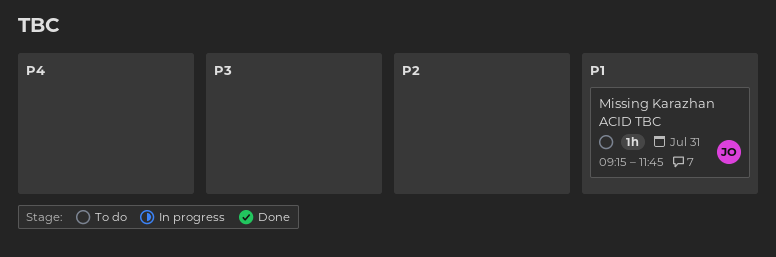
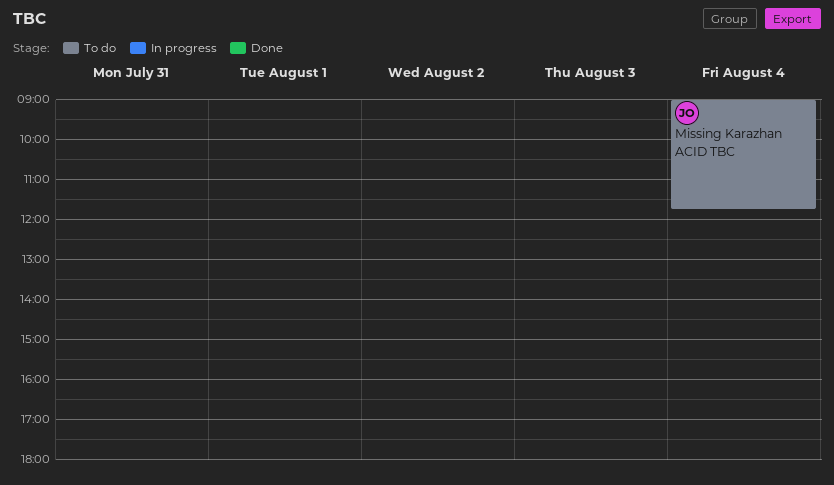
Missing Karazhan ACID TBC, day: Jul 31 -> Aug 4
Missing Karazhan ACID TBC, begins: 09:15 -> 09:00

